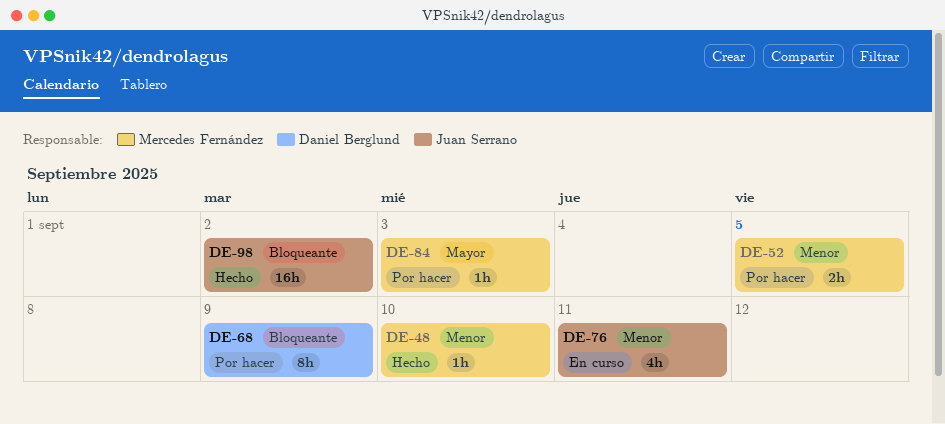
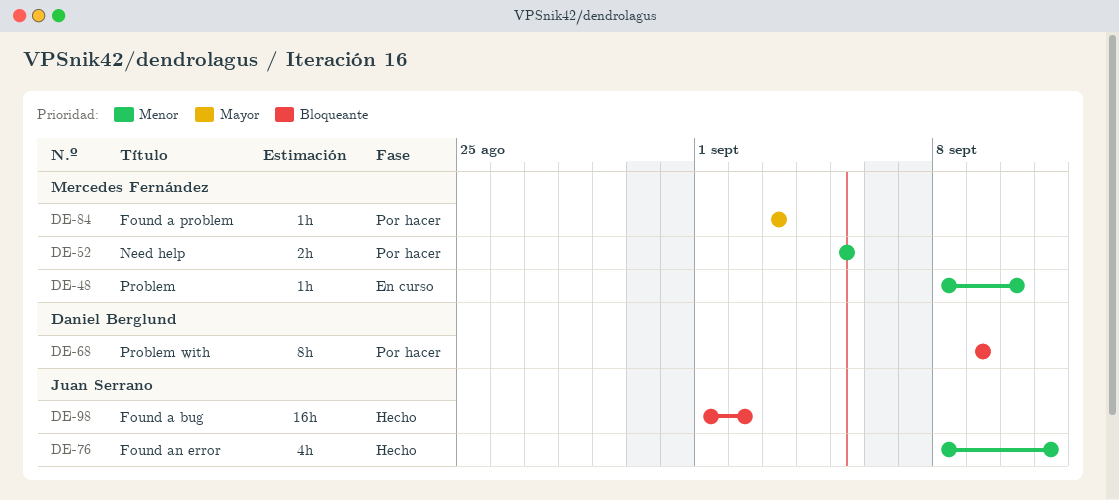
DE-48, status: Hecho -> En curso
DE-76, status: En curso -> Hecho

